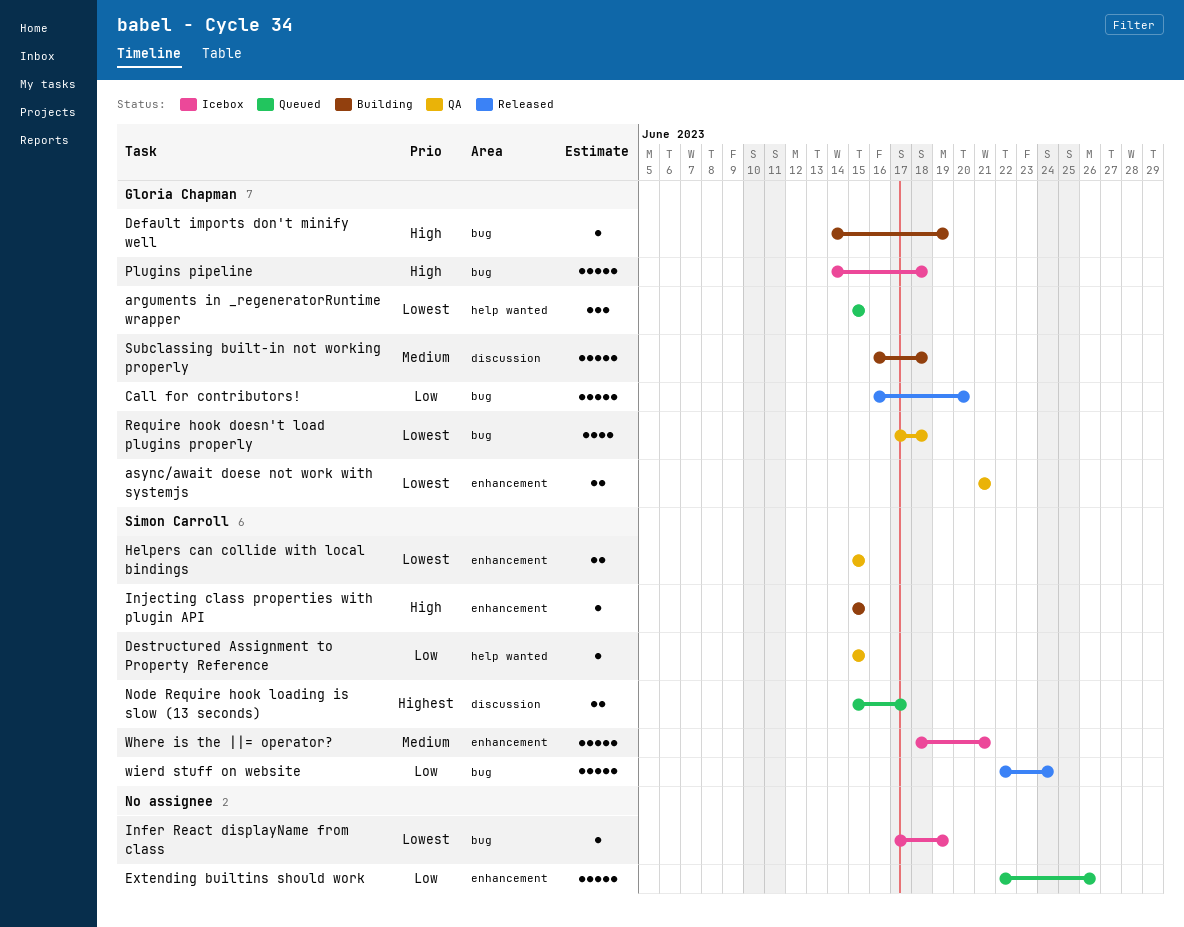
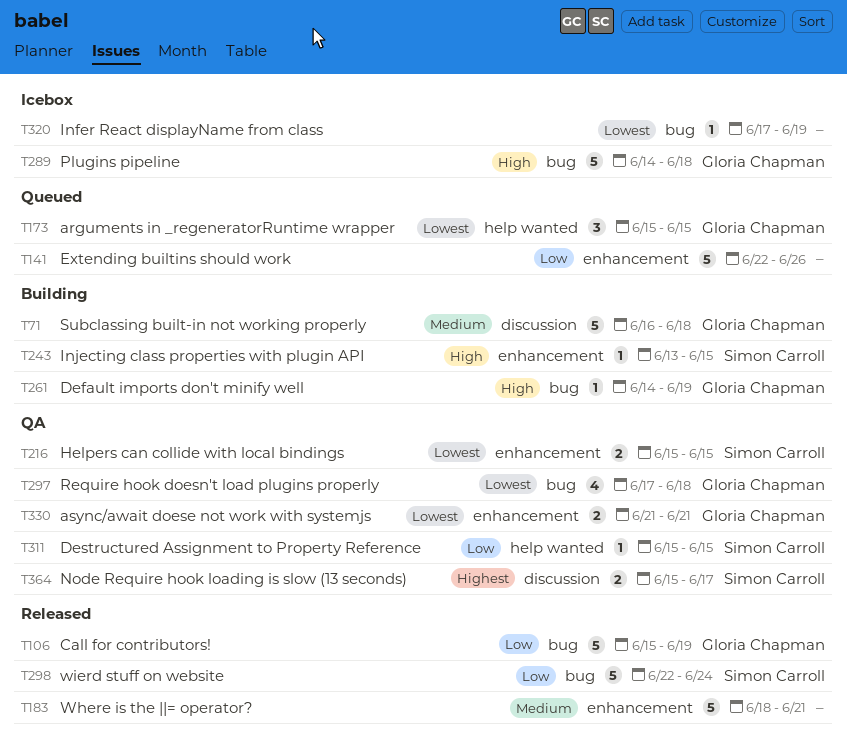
Call for contributors!, start: Jun 16 -> Jun 15
Call for contributors!, due: Jun 20 -> Jun 19
Injecting class properties with plugin API, start: Jun 15 -> Jun 13
Node Require hook loading is slow (13 seconds), status: Queued -> QA
Where is the ||= operator?, status: Icebox -> Released
Where is the ||= operator?, owner: Simon Carroll -> none

